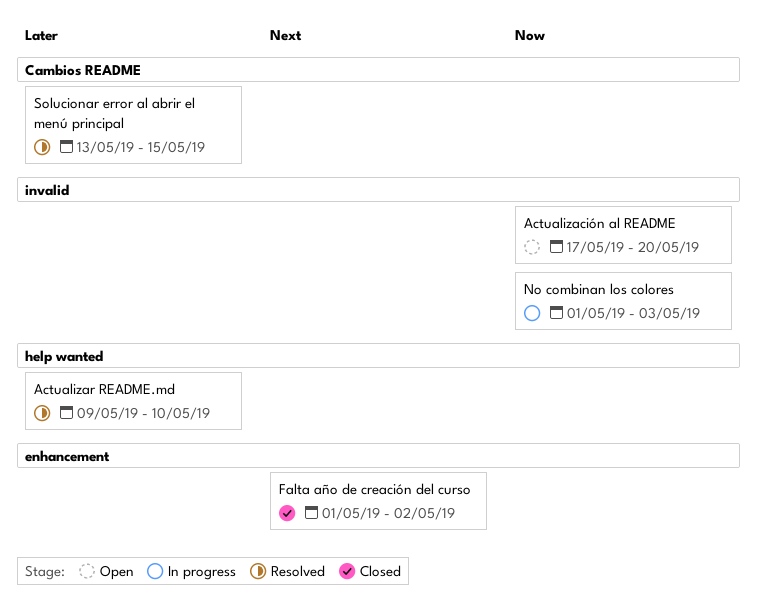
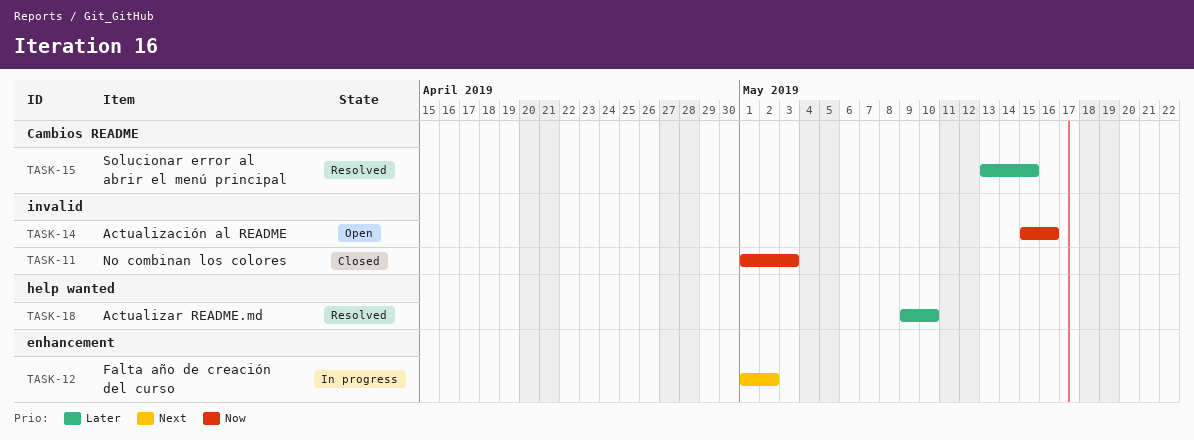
Actualización al README, start: May 17 -> May 15
Actualización al README, due: May 20 -> May 16
Falta año de creación del curso, status: Closed -> In progress
No combinan los colores, status: In progress -> Closed

